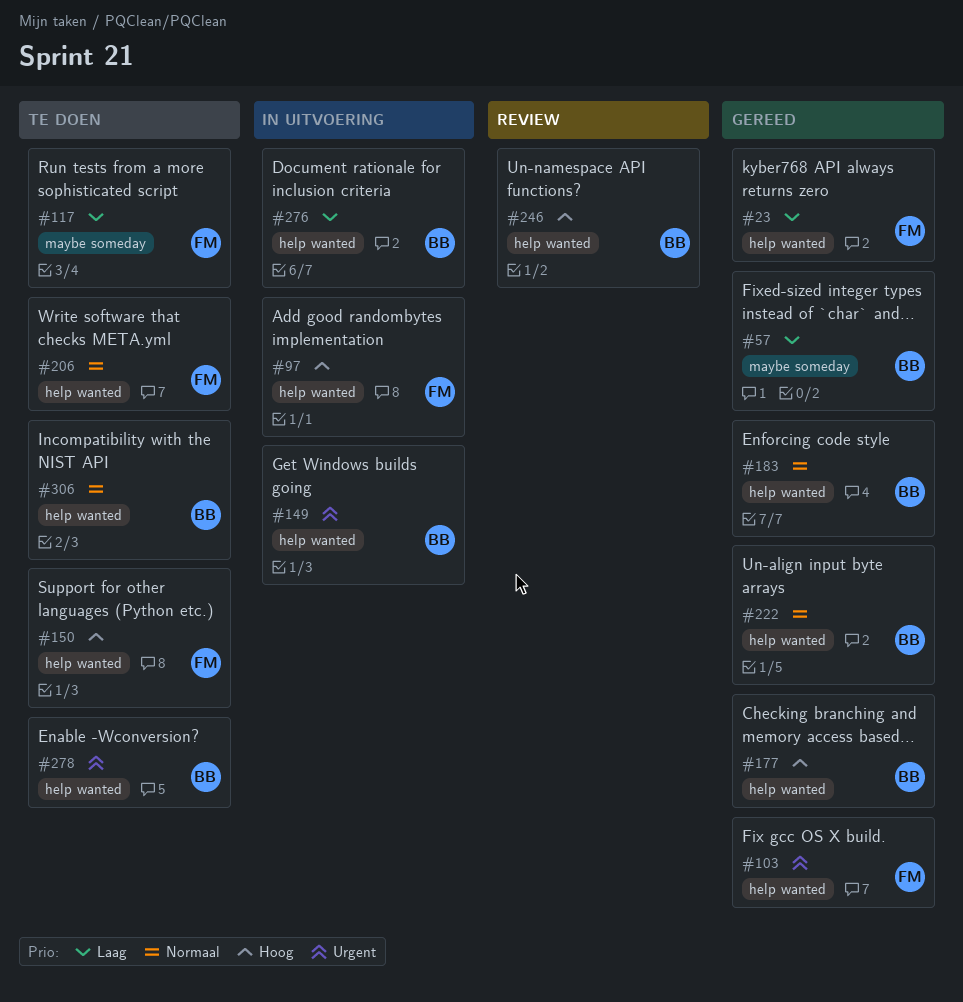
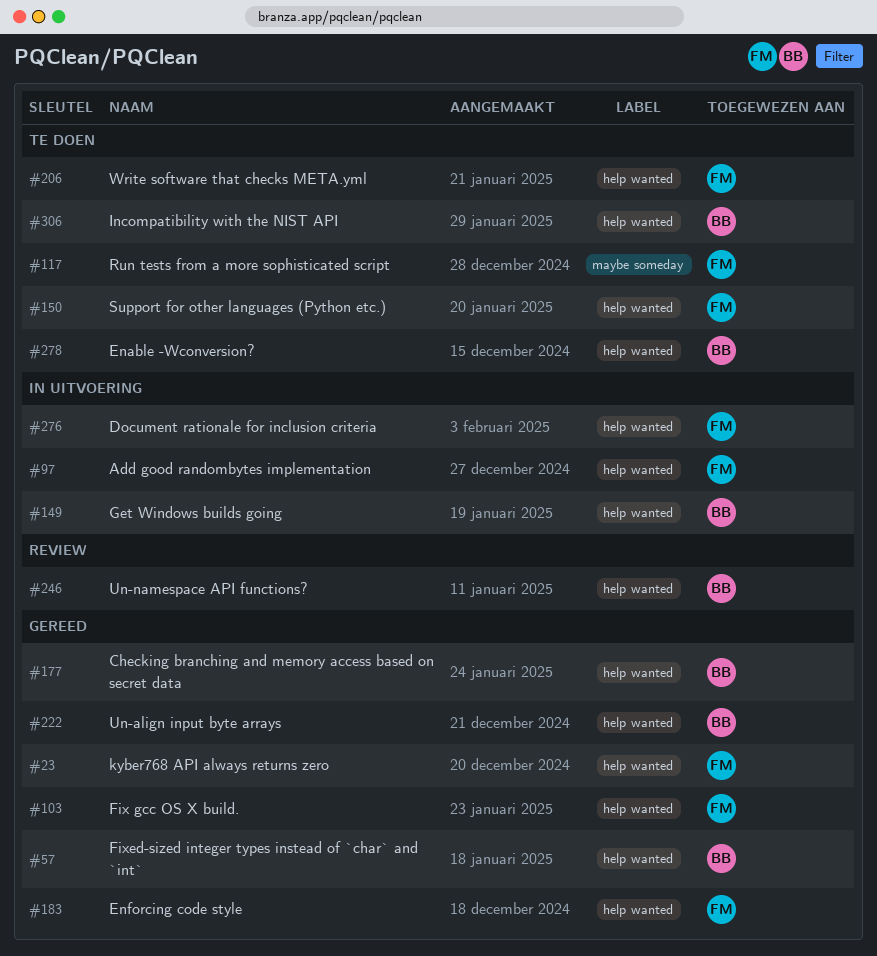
#57, label: maybe someday -> help wanted
#183, owner: BB -> FM
#276, owner: BB -> FM

